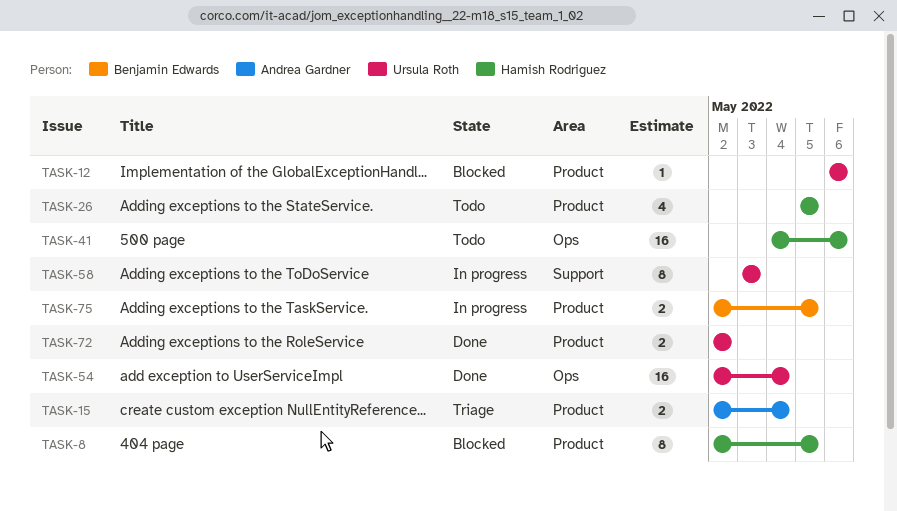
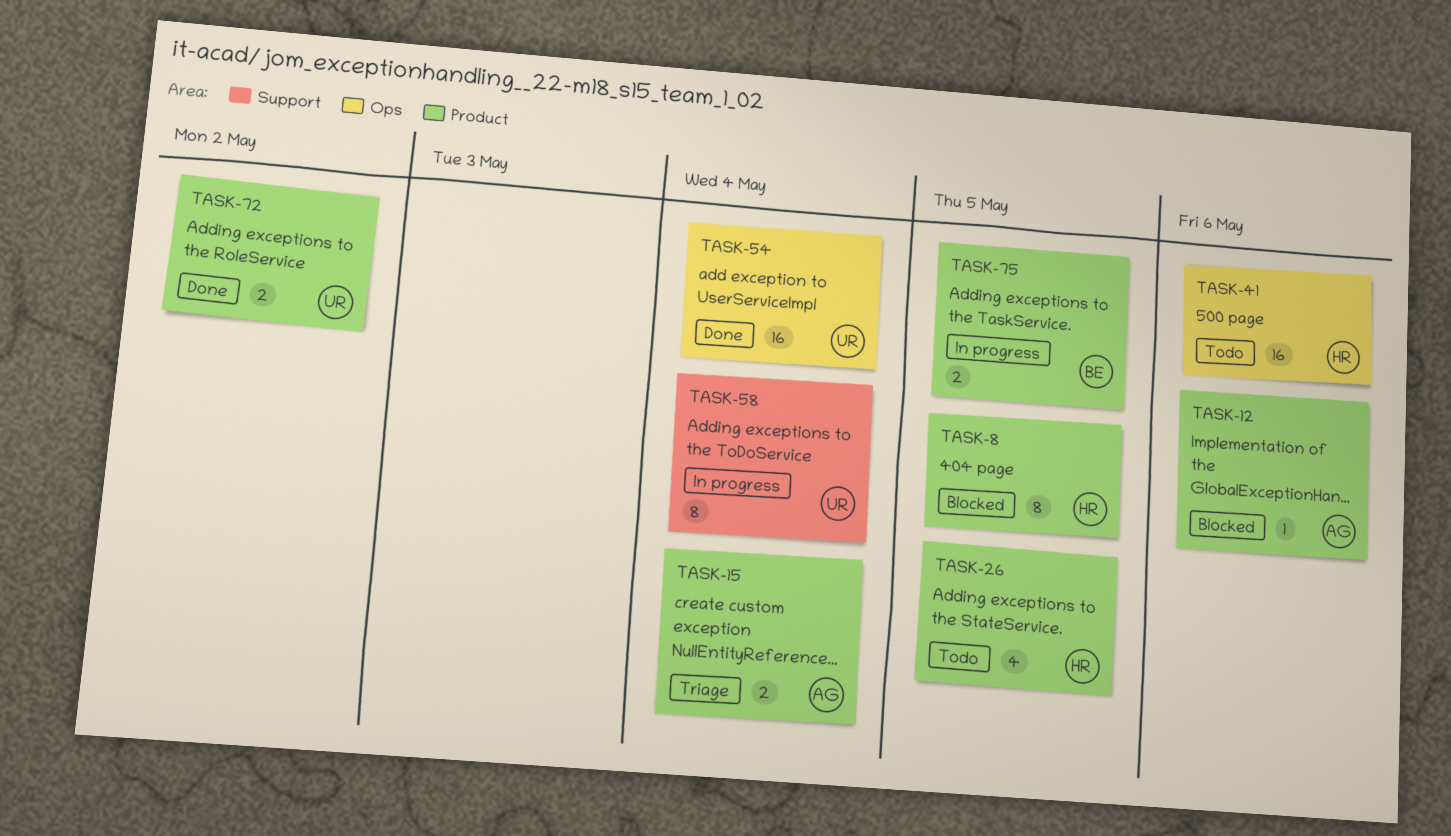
TASK-12, owner: Ursula Roth -> Andrea Gardner
TASK-58, due: May 3 -> May 4

